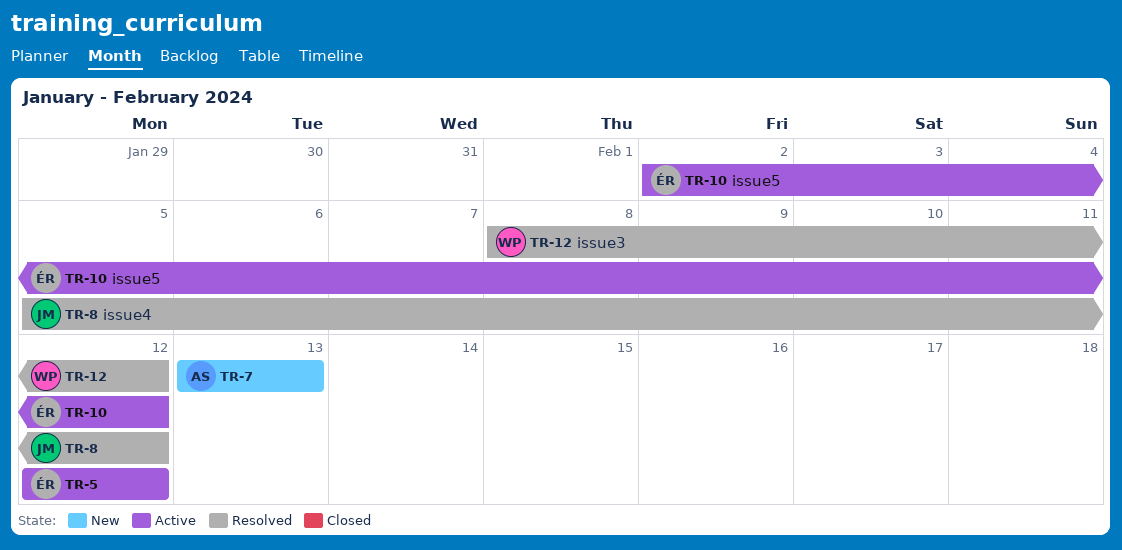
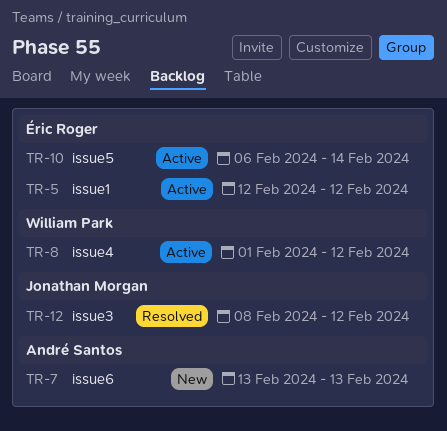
TR-8, status: Resolved -> Active
TR-8, owner: Jonathan Morgan -> William Park
TR-8, start: Feb 5 -> Feb 1
TR-10, start: Feb 2 -> Feb 6
TR-10, due: Feb 12 -> Feb 14
TR-12, owner: William Park -> Jonathan Morgan

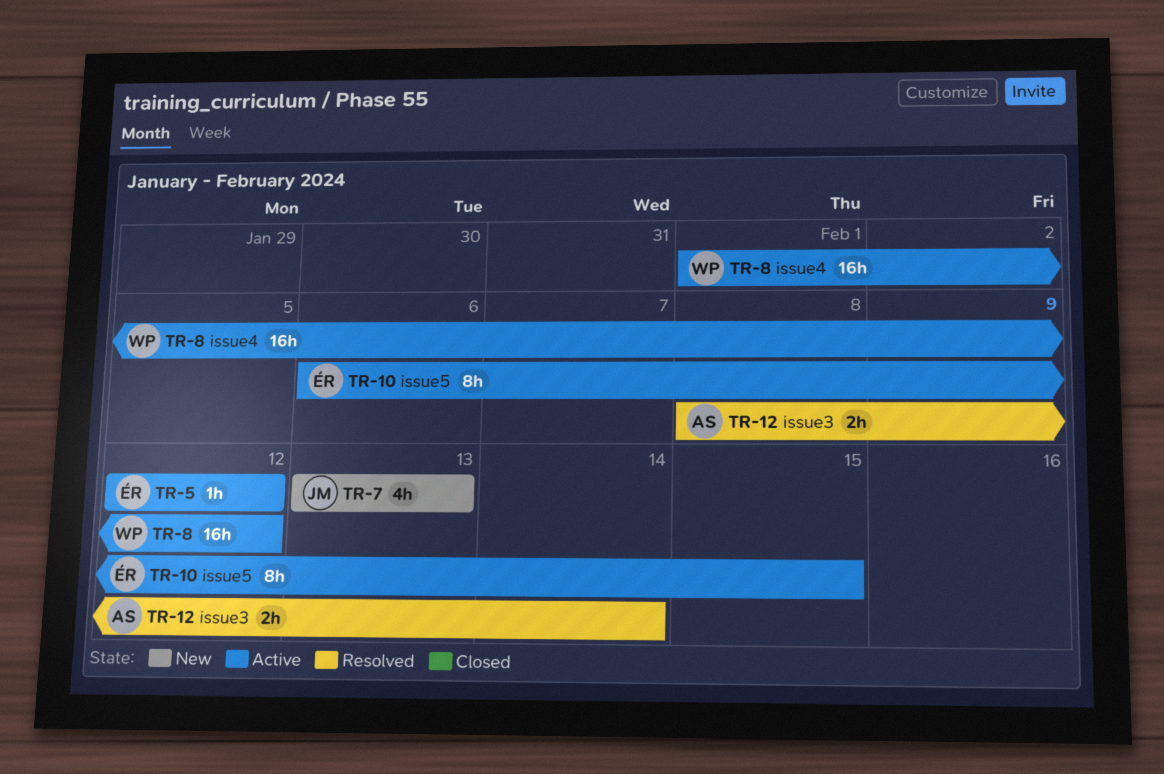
TR-7, owner: André Santos -> Jonathan Morgan
TR-10, due: Feb 14 -> Feb 15
TR-12, owner: Jonathan Morgan -> André Santos
TR-12, due: Feb 12 -> Feb 14

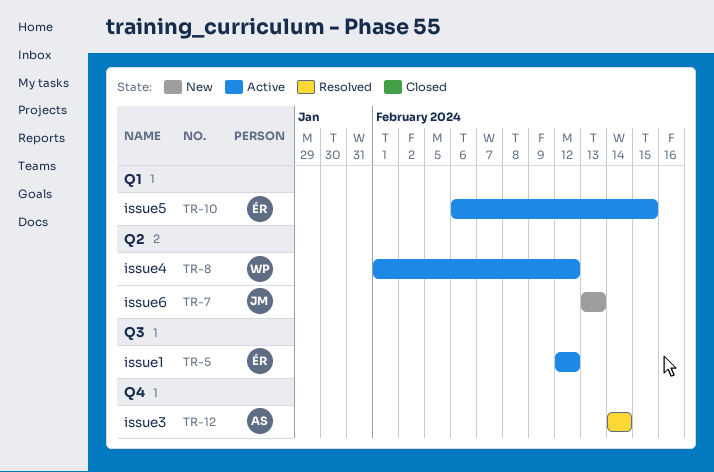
TR-12, start: Feb 8 -> Feb 14

